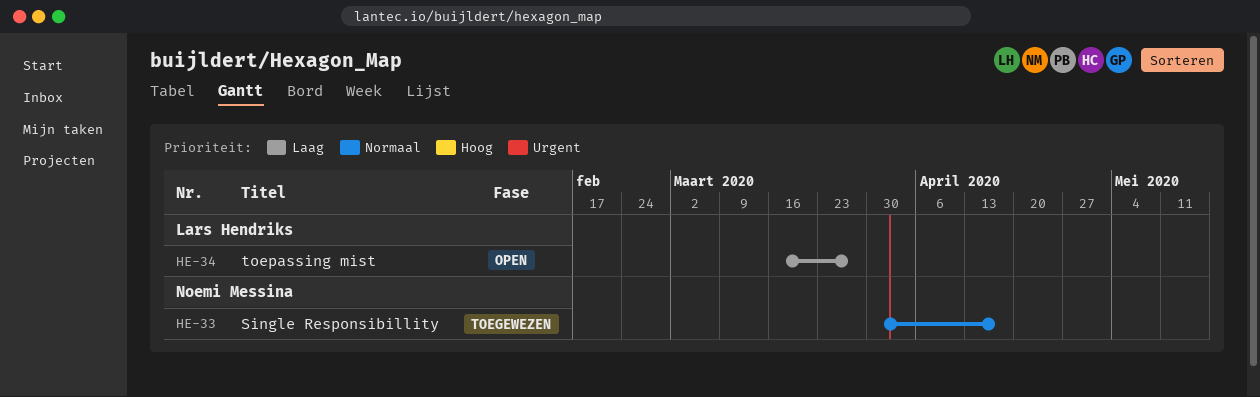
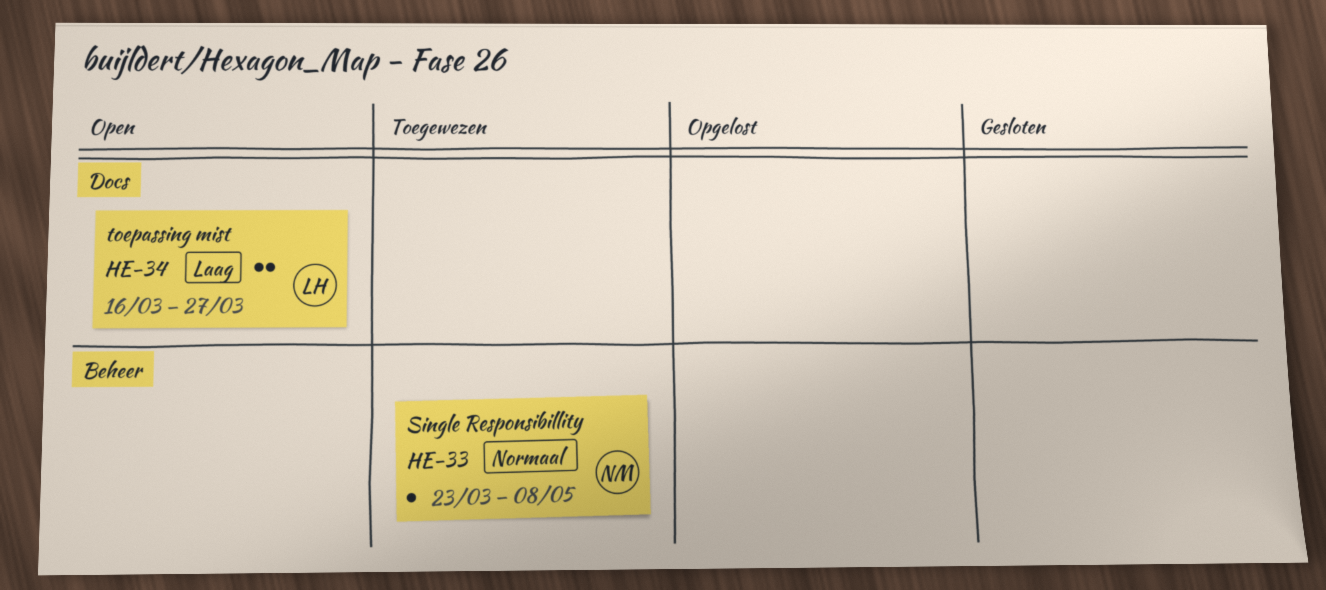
HE-33, start: Mar 30 -> Mar 23
HE-33, due: Apr 17 -> May 8

